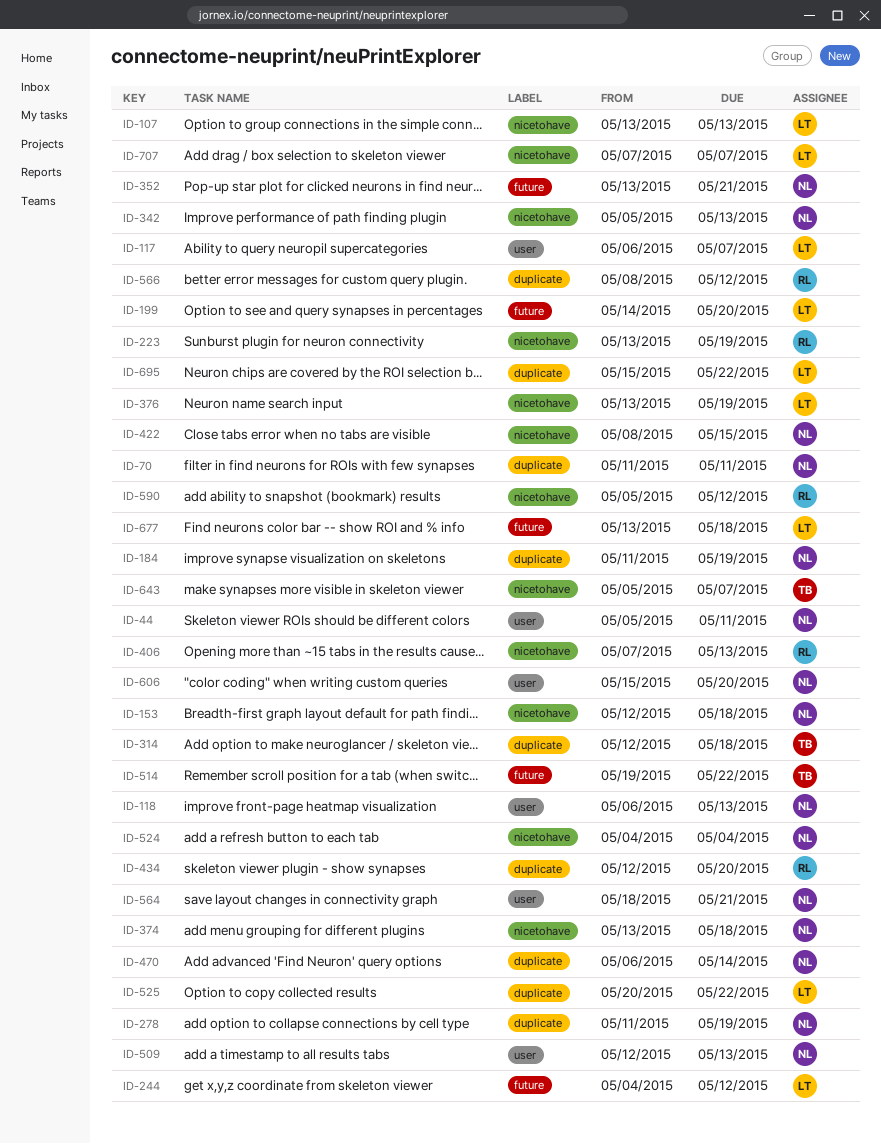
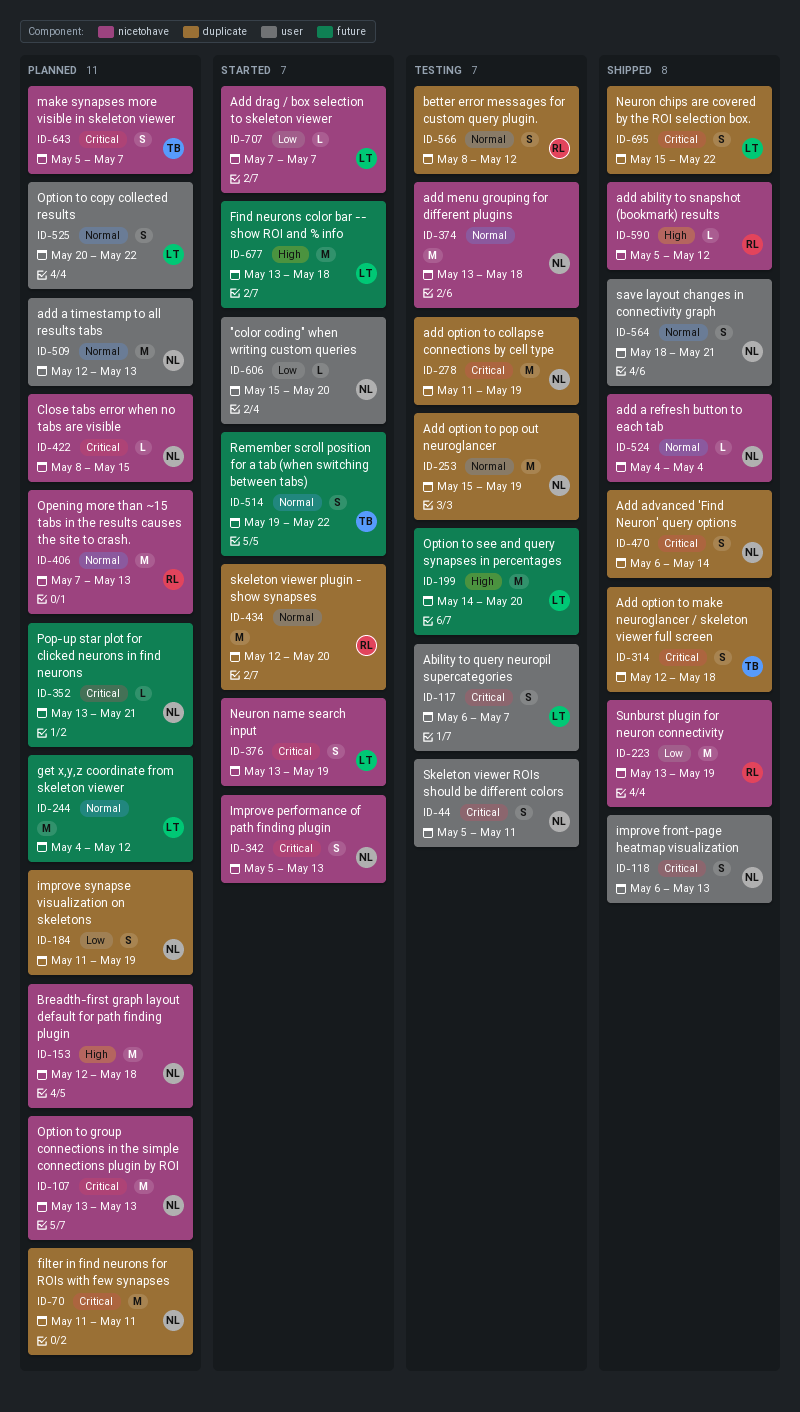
ID-107, owner: LT -> NL
ID-253: none -> present
ID-525, label: duplicate -> user

